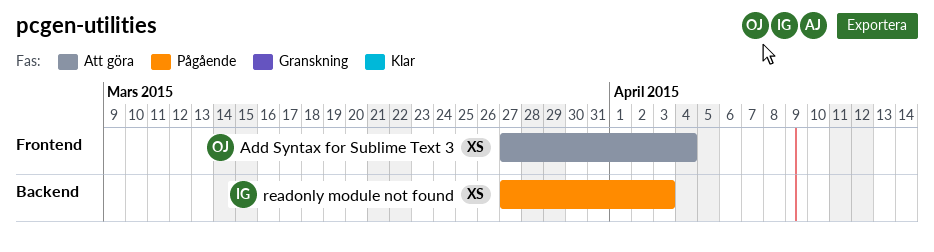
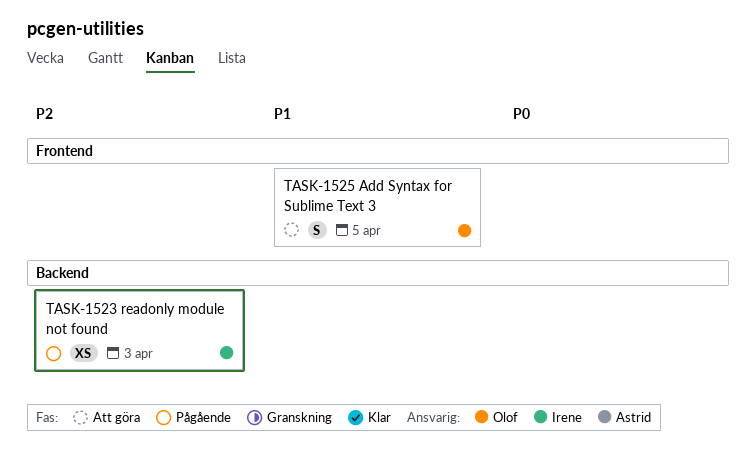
Add Syntax for Sublime Text 3, estimate: XS -> S
Add Syntax for Sublime Text 3, due: Apr 4 -> Apr 5

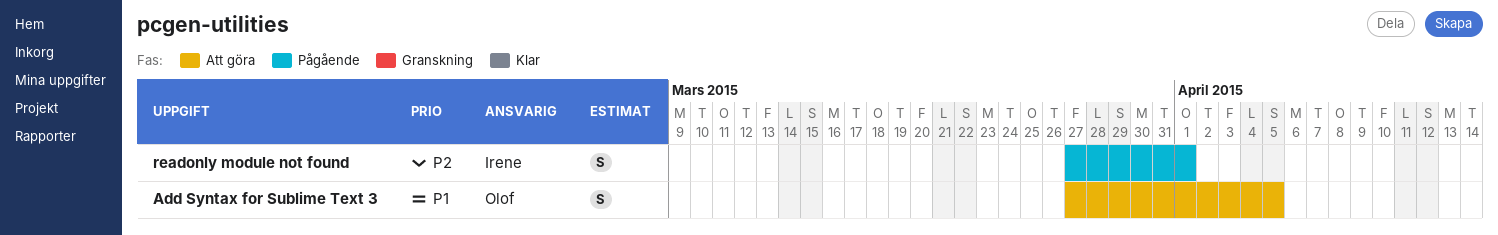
readonly module not found, estimate: XS -> S
readonly module not found, due: Apr 3 -> Apr 1

